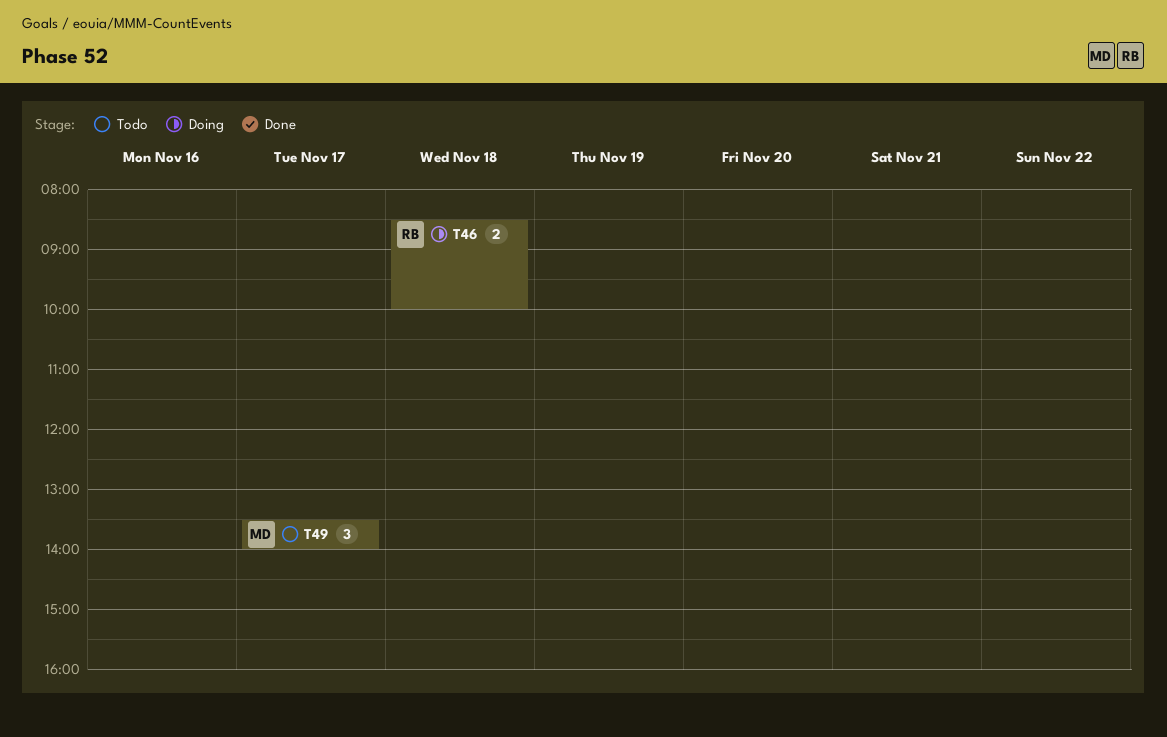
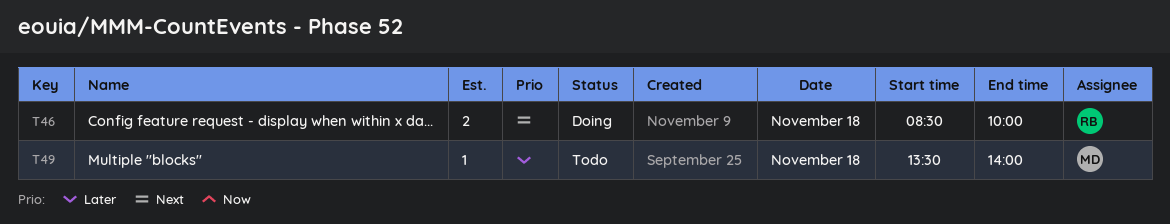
T49, estimate: 3 -> 1
T49, day: Nov 17 -> Nov 18

